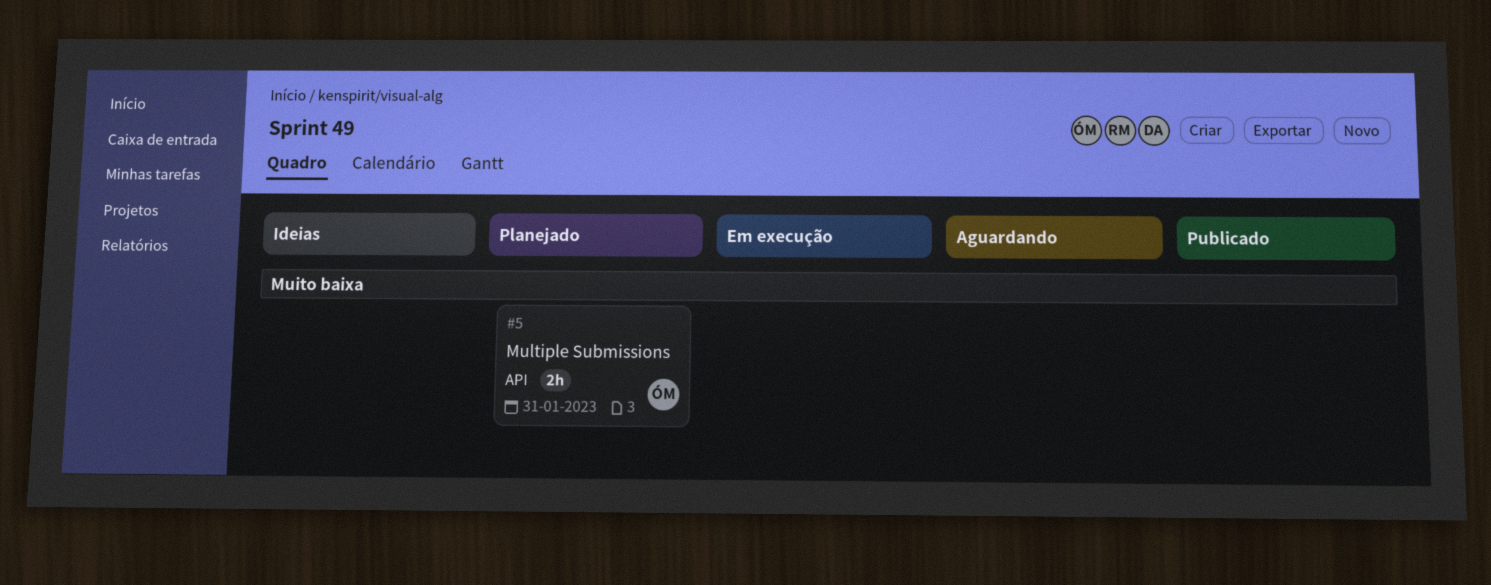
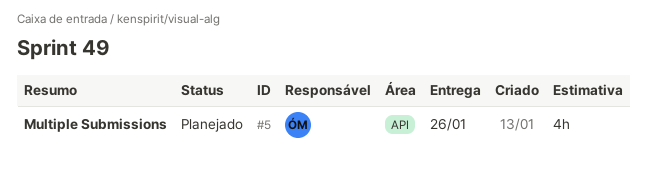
#5, estimate: 2h -> 4h
#5, due: Jan 31 -> Jan 26

